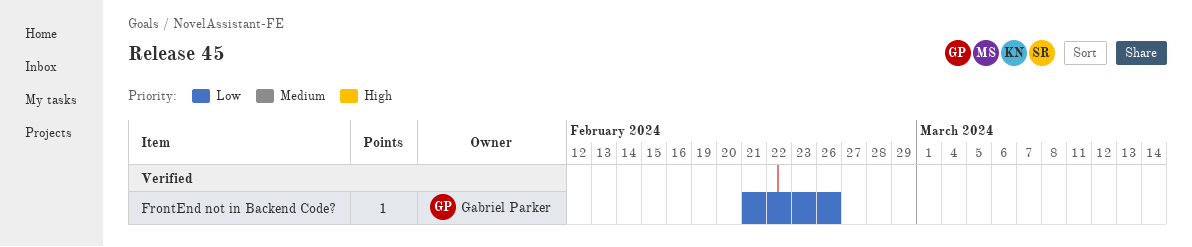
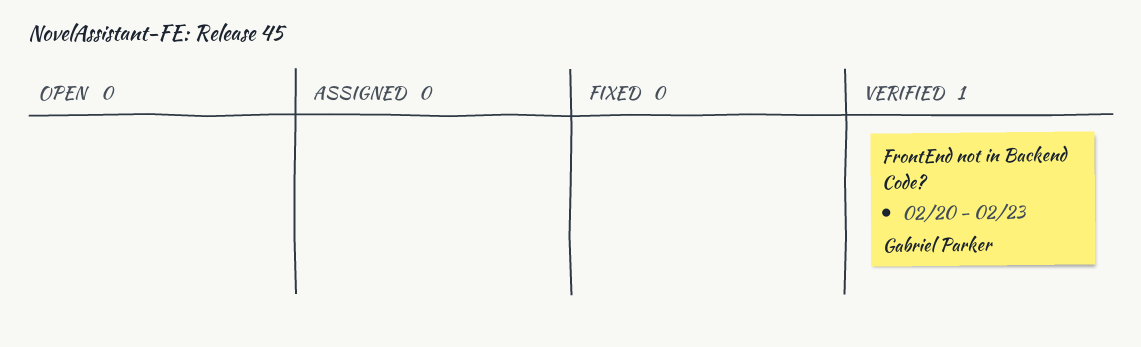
FrontEnd not in Backend Code?, start: Feb 21 -> Feb 20
FrontEnd not in Backend Code?, due: Feb 26 -> Feb 23

